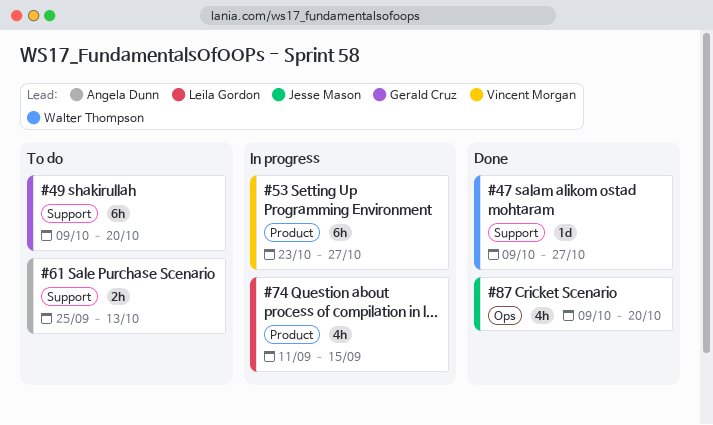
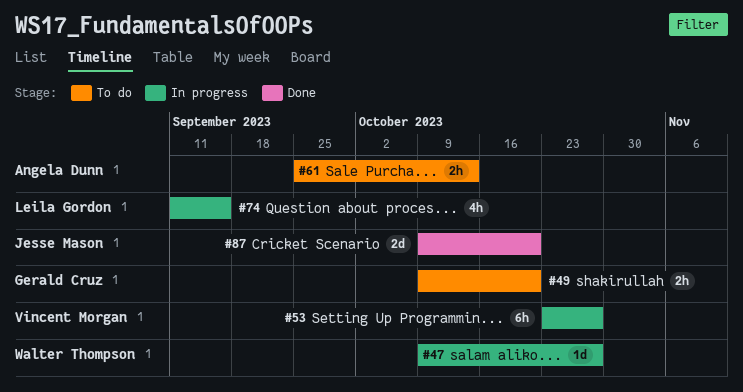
#47, status: Done -> In progress
#49, estimate: 6h -> 2h
#87, estimate: 4h -> 2d

